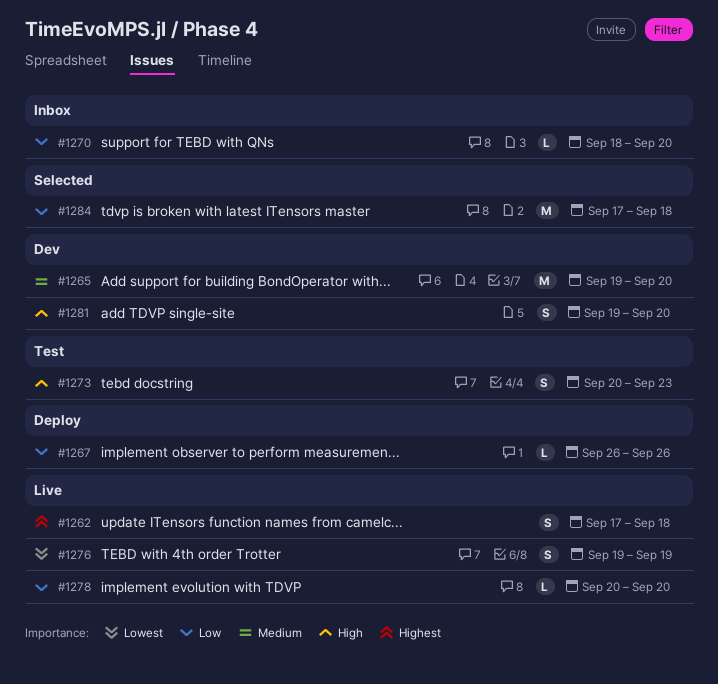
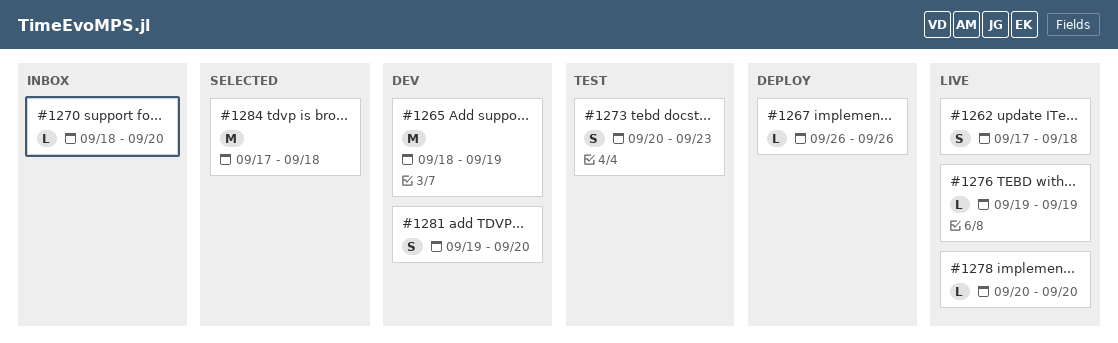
#1265, start: Sep 19 -> Sep 18
#1265, due: Sep 20 -> Sep 19
#1276, estimate: S -> L

